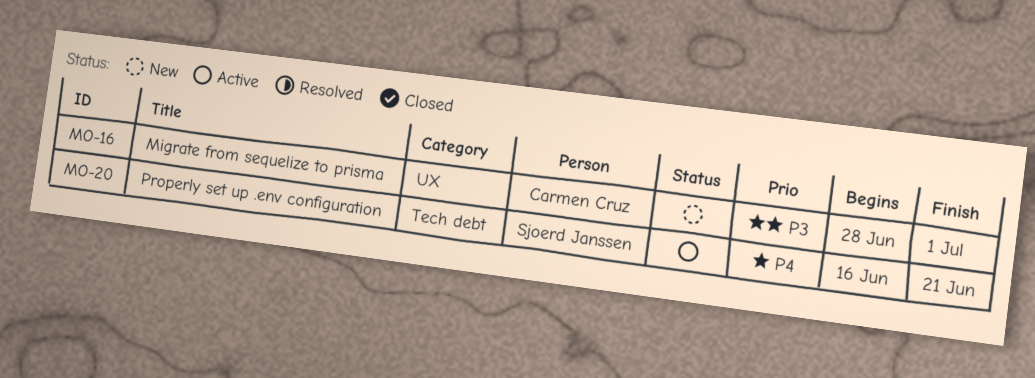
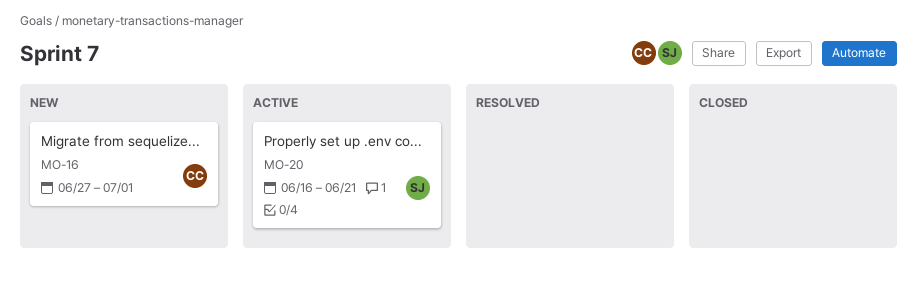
MO-16, start: Jun 28 -> Jun 27

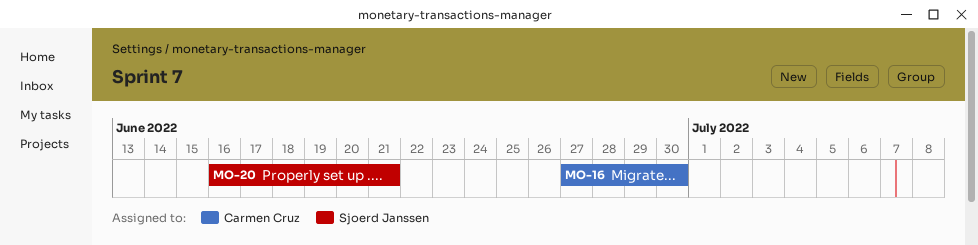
MO-16, due: Jul 1 -> Jun 30

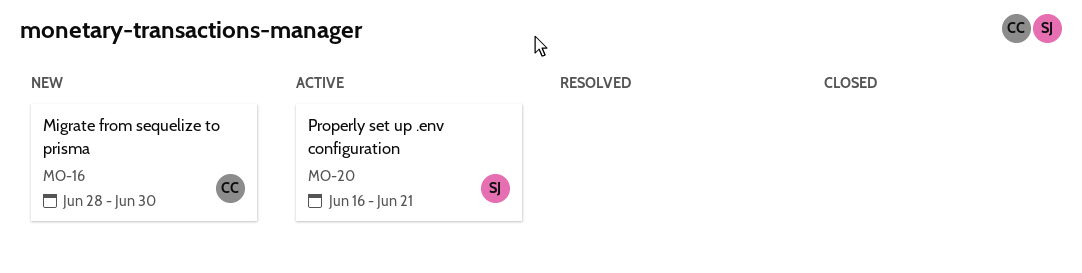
MO-16, start: Jun 27 -> Jun 28

